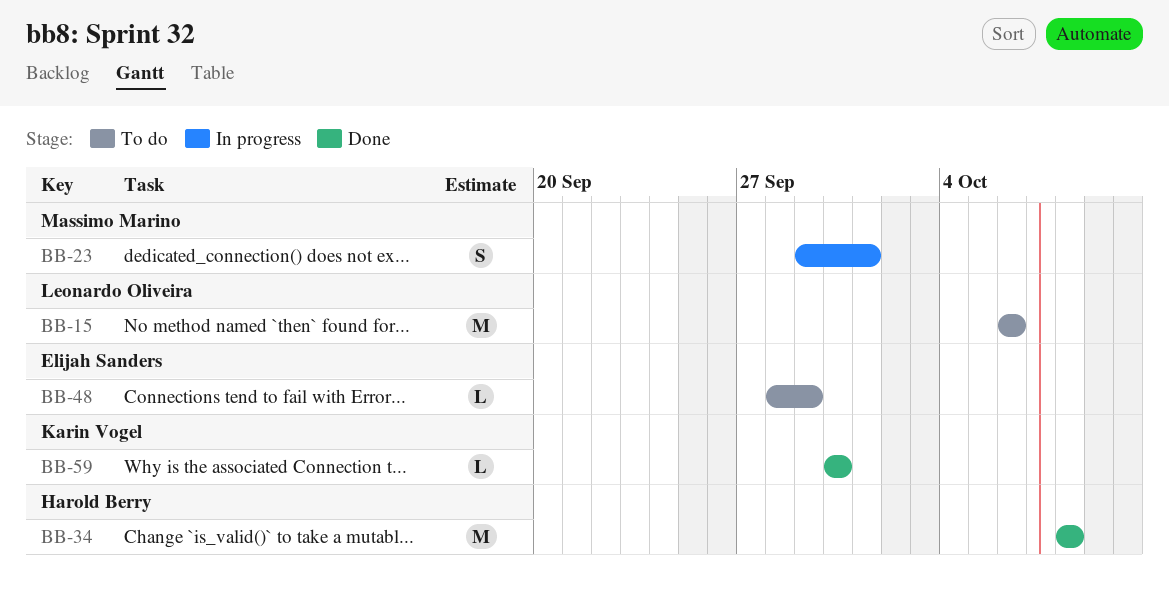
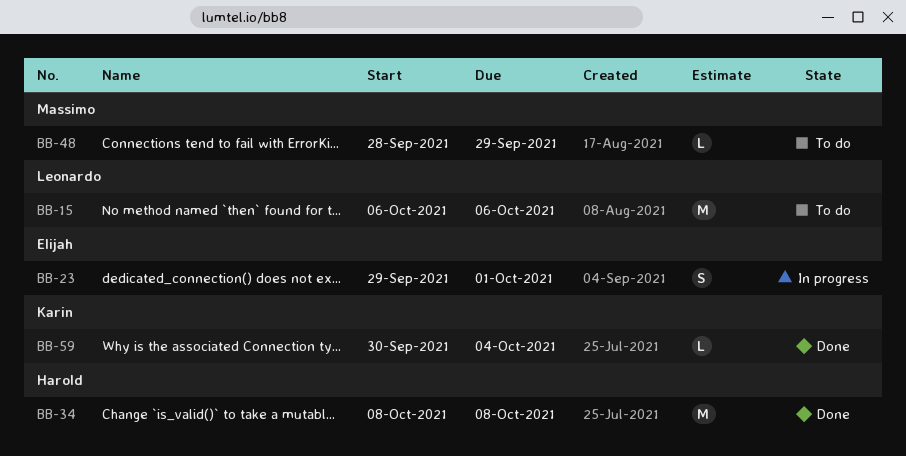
BB-23, owner: Massimo Marino -> Elijah Sanders
BB-48, owner: Elijah Sanders -> Massimo Marino
BB-59, due: Sep 30 -> Oct 4

